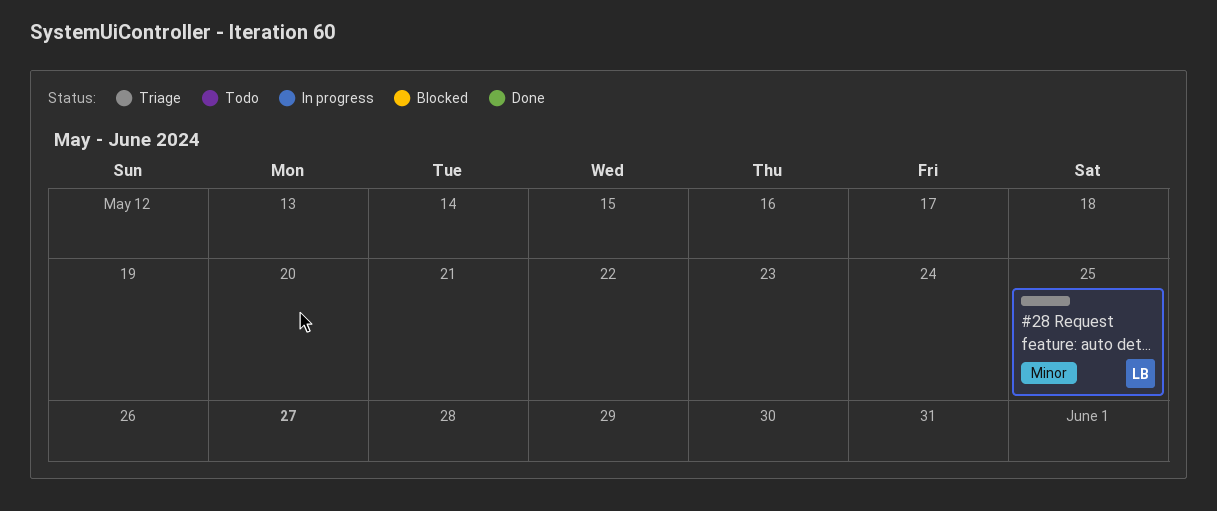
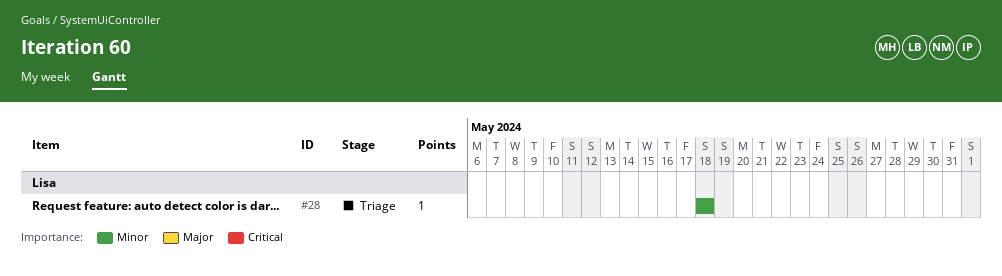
#28, due: May 25 -> May 18

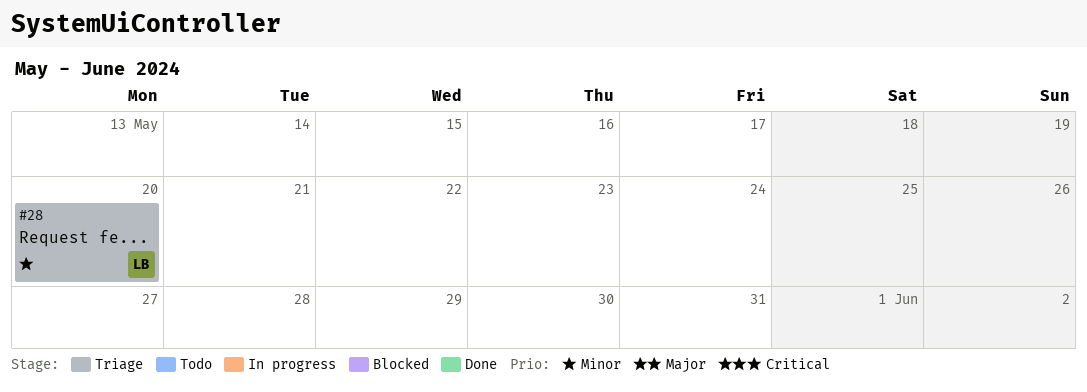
#28, due: May 18 -> May 20

